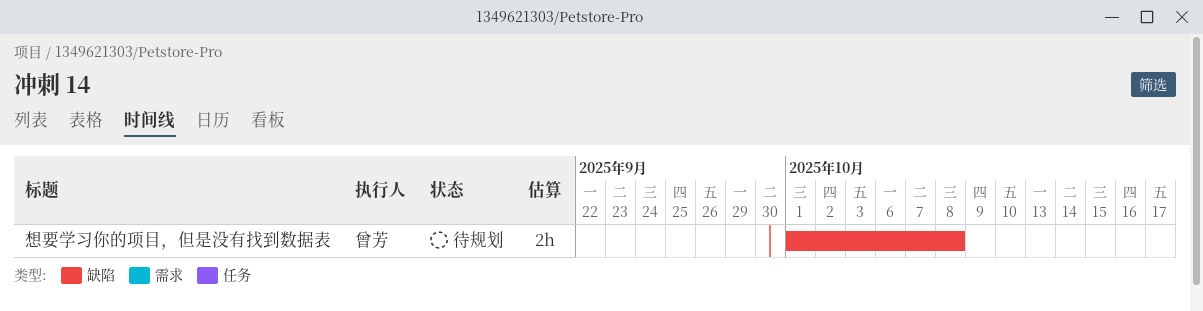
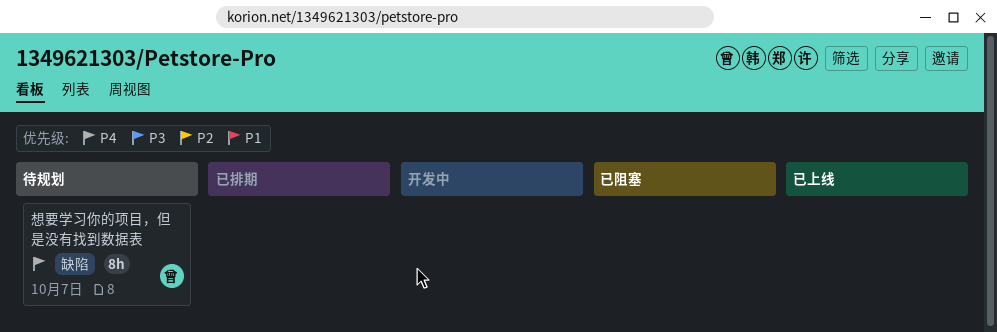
想要学习你的项目，但是没有找到数据表, estimate: 2h -> 8h
想要学习你的项目，但是没有找到数据表, due: Oct 8 -> Oct 7

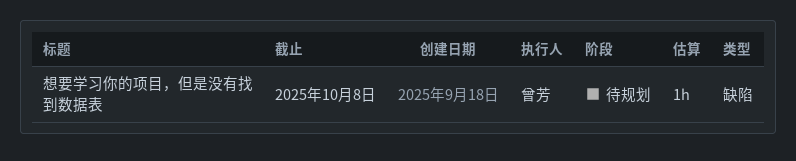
想要学习你的项目，但是没有找到数据表, estimate: 8h -> 1h
想要学习你的项目，但是没有找到数据表, due: Oct 7 -> Oct 8

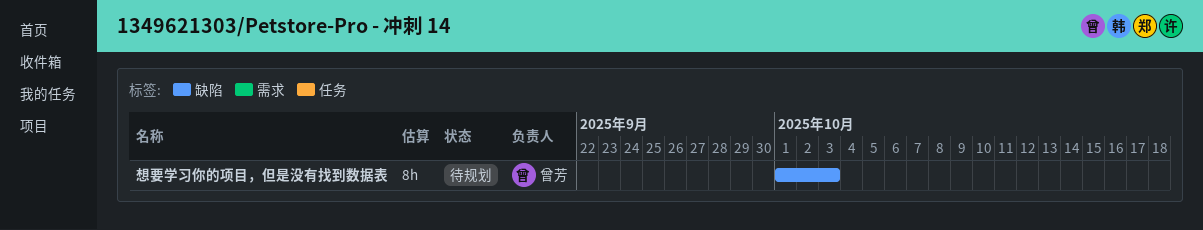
想要学习你的项目，但是没有找到数据表, estimate: 1h -> 8h
想要学习你的项目，但是没有找到数据表, due: Oct 8 -> Oct 3

